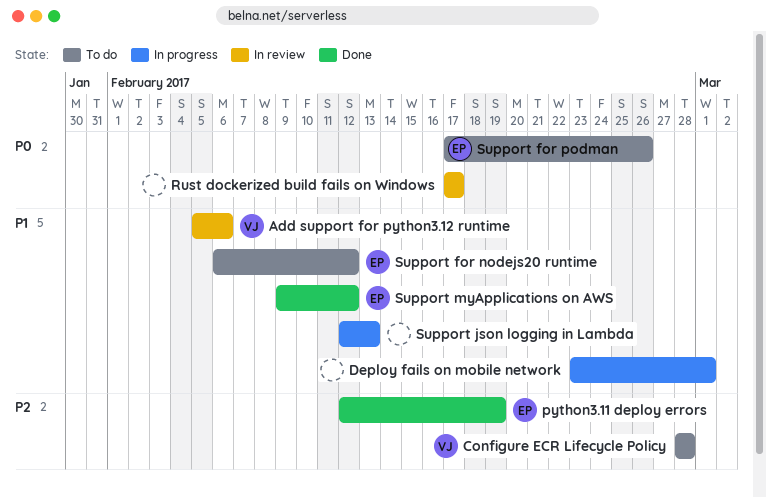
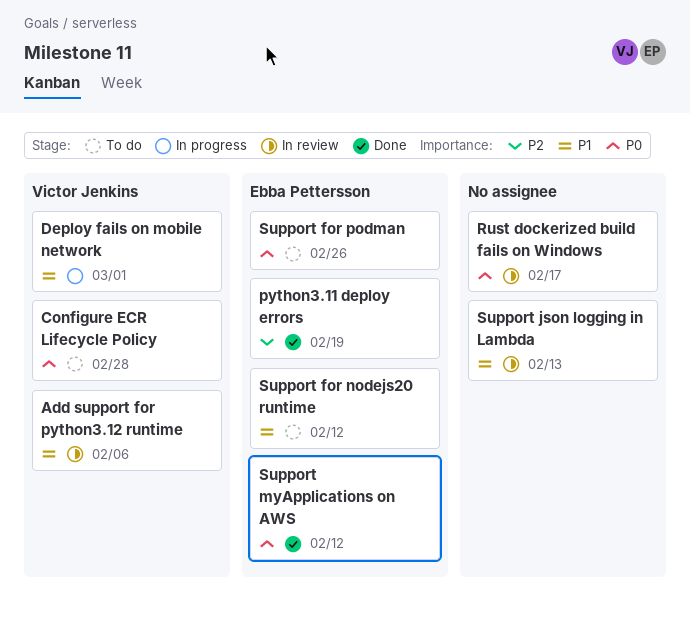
Configure ECR Lifecycle Policy, priority: P2 -> P0
Deploy fails on mobile network, owner: none -> Victor Jenkins
Support json logging in Lambda, status: In progress -> In review
Support myApplications on AWS, priority: P1 -> P0

